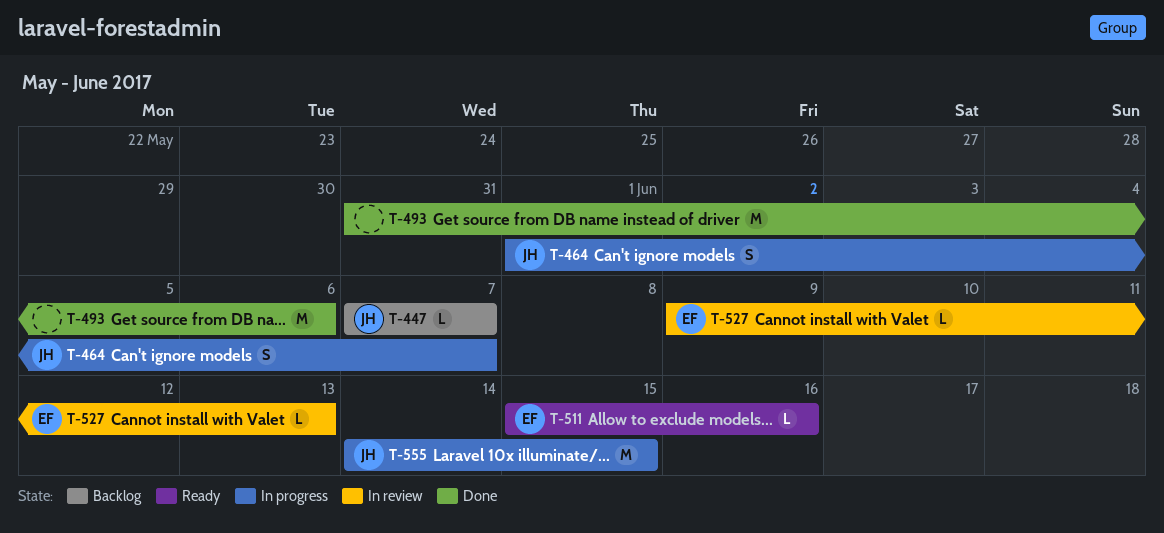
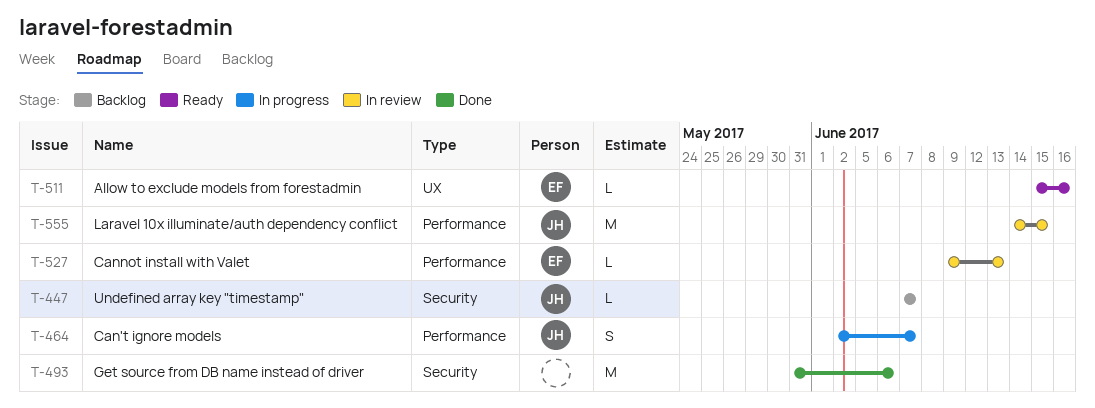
T-464, start: Jun 1 -> Jun 2
T-555, status: In progress -> In review

